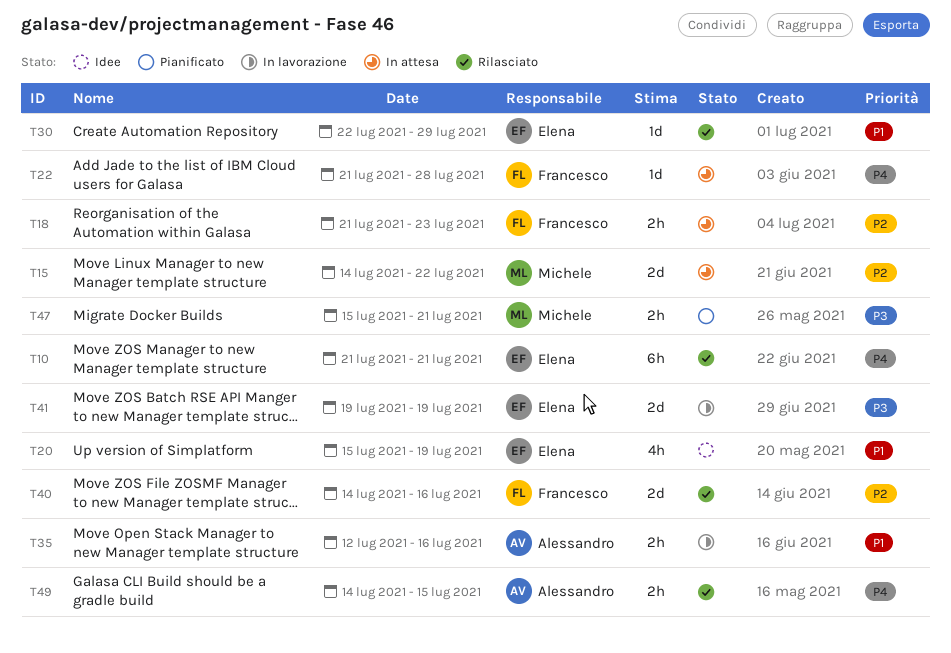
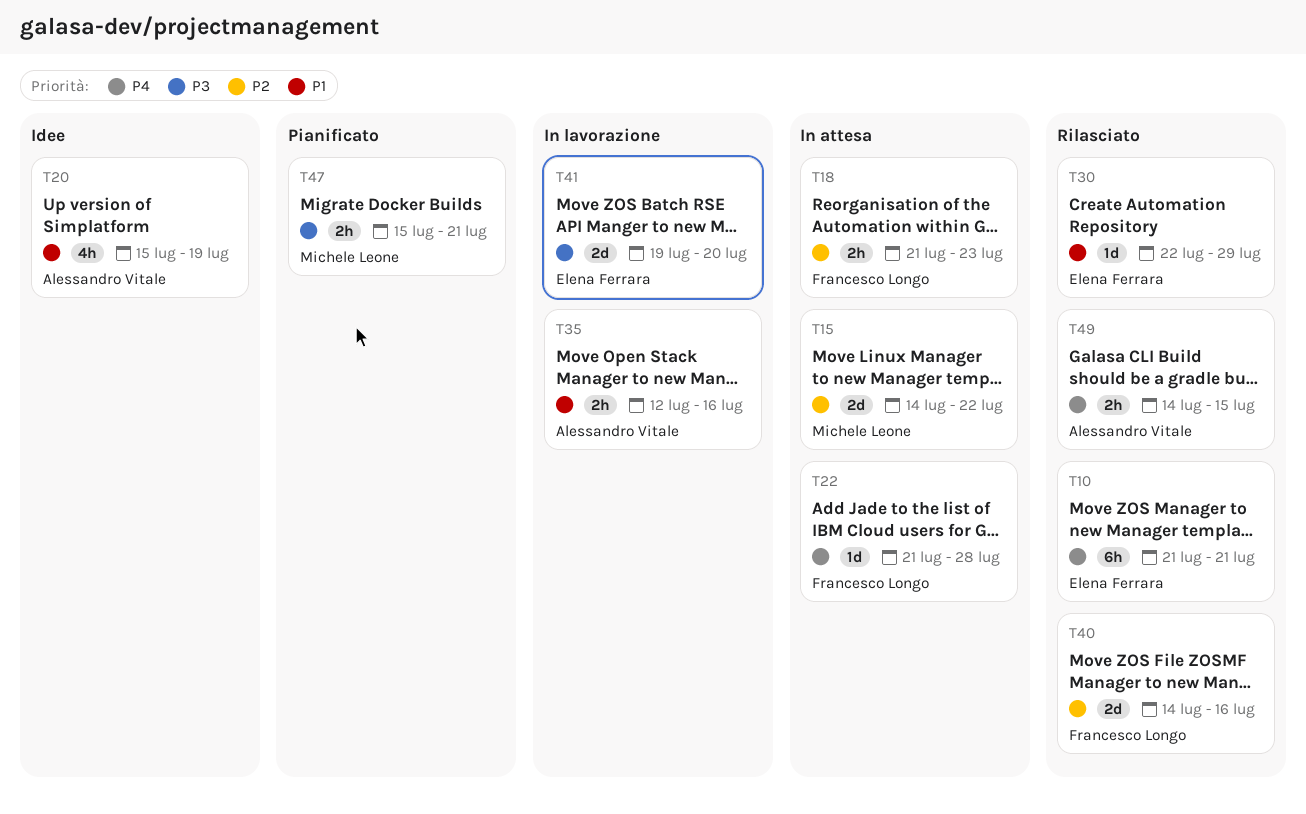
T20, owner: Elena Ferrara -> Alessandro Vitale
T41, due: Jul 19 -> Jul 20

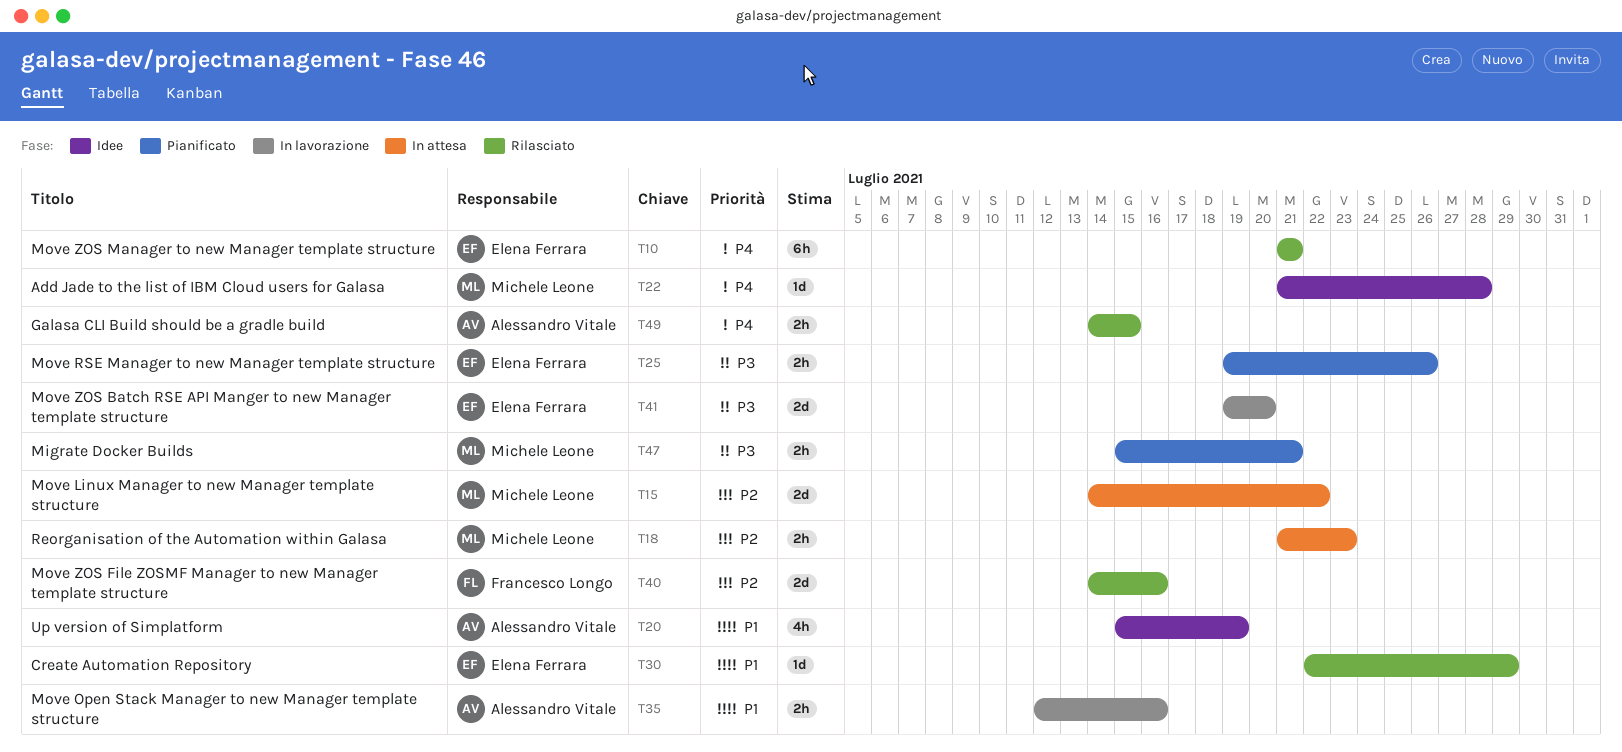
T18, owner: Francesco Longo -> Michele Leone
T22, status: In attesa -> Idee
T22, owner: Francesco Longo -> Michele Leone
T25: none -> present

